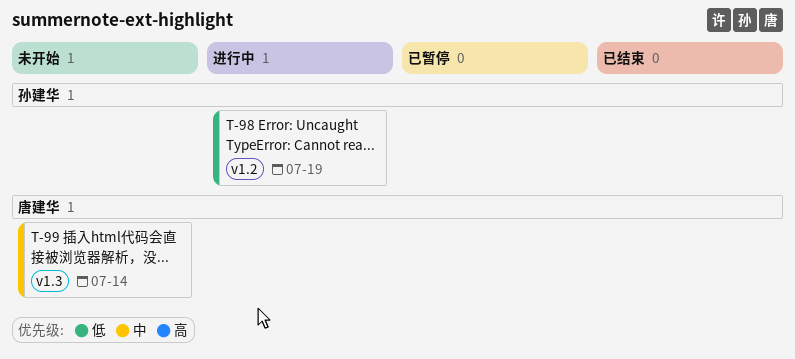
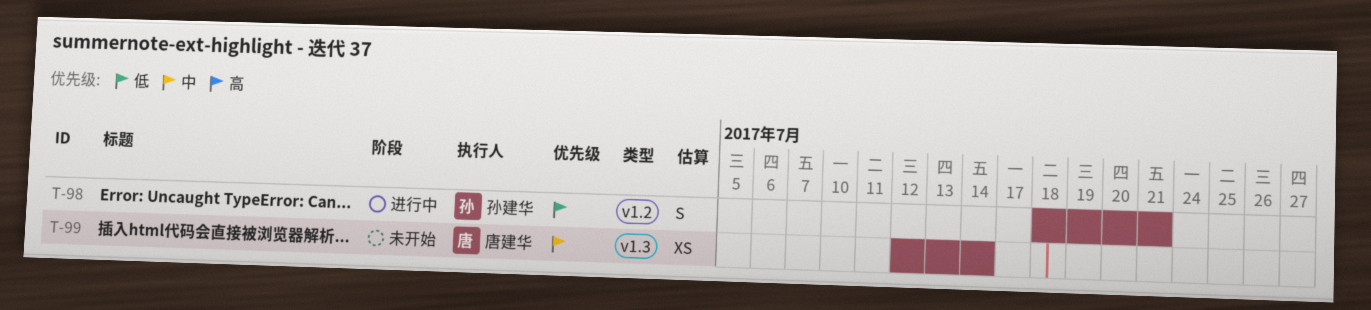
T-98, due: Jul 19 -> Jul 21

